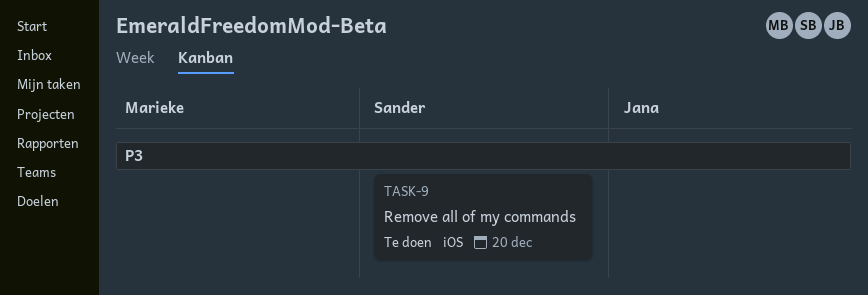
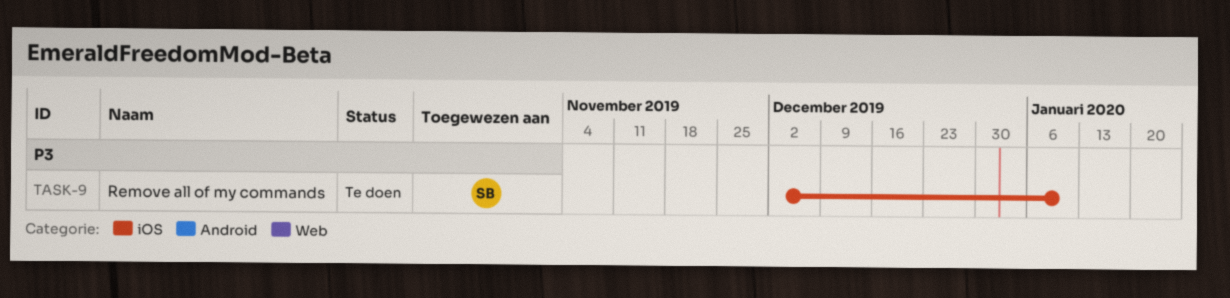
TASK-9, due: Dec 20 -> Jan 10

